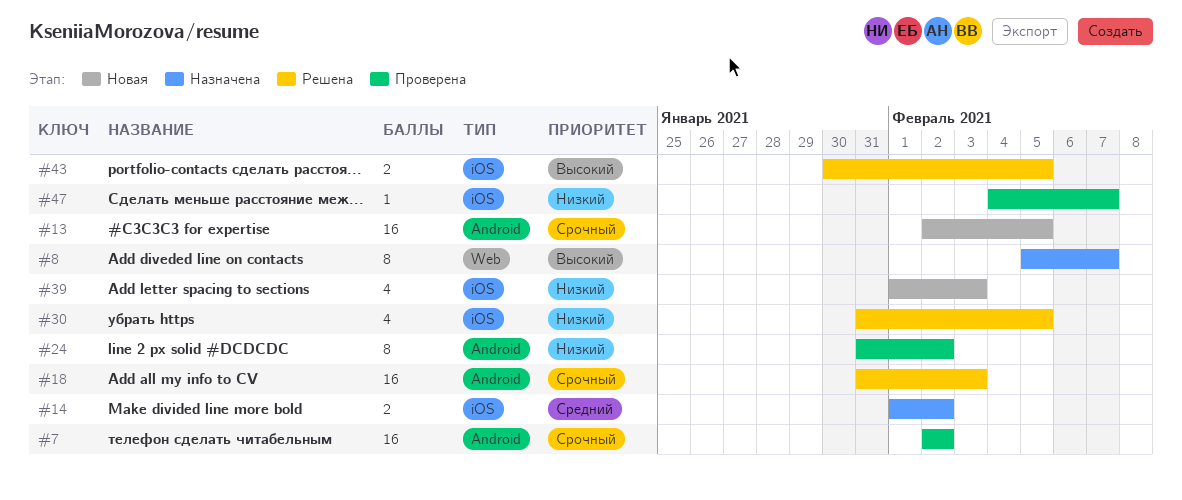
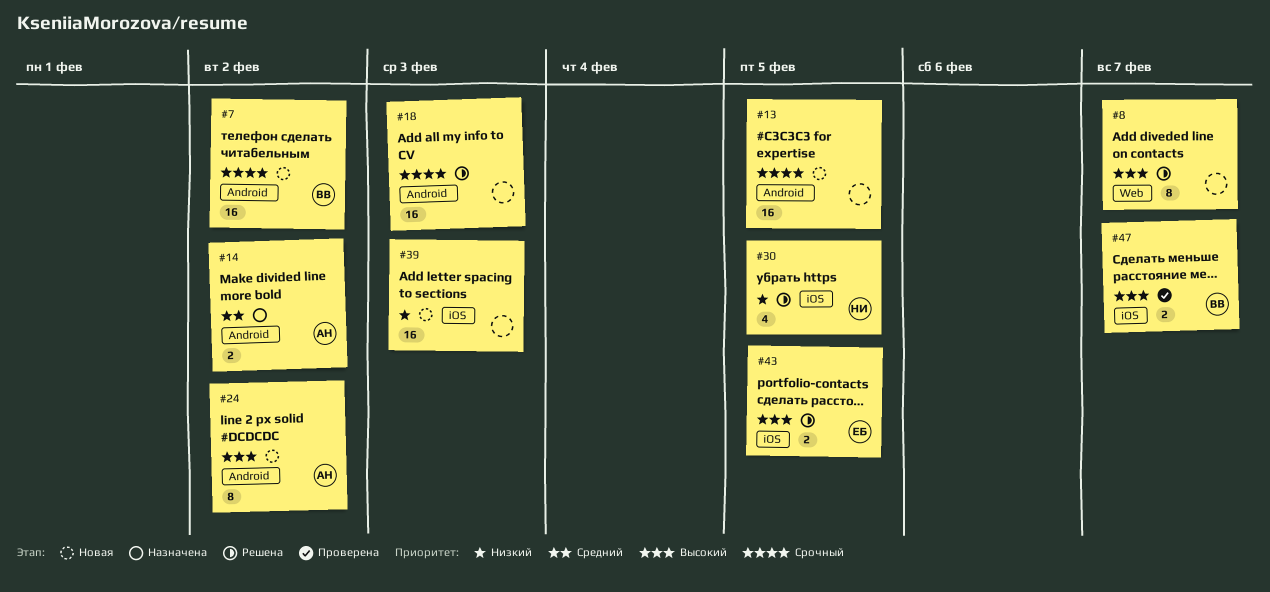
#7, status: Проверена -> Новая
#8, status: Назначена -> Решена
#14, label: iOS -> Android
#24, status: Проверена -> Новая
#24, priority: Низкий -> Высокий
#39, estimate: 4 -> 16
#47, priority: Низкий -> Высокий
#47, estimate: 1 -> 2

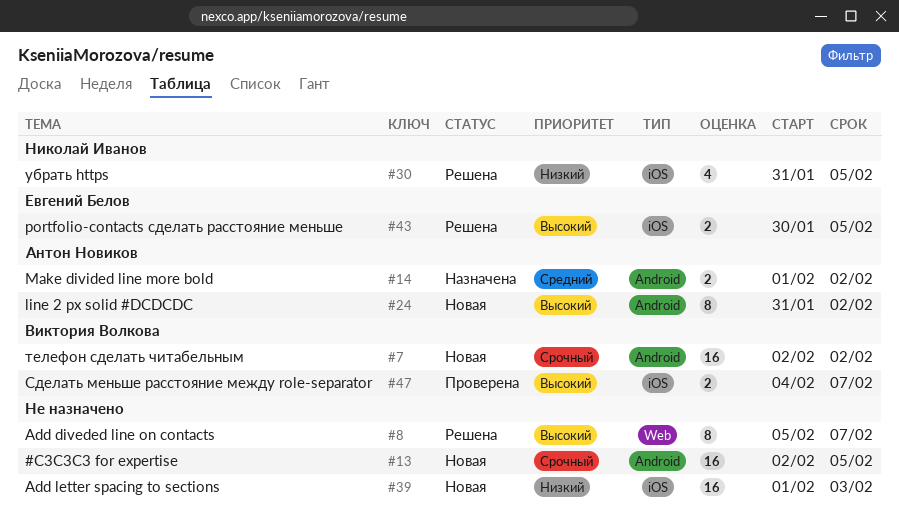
#18: present -> none

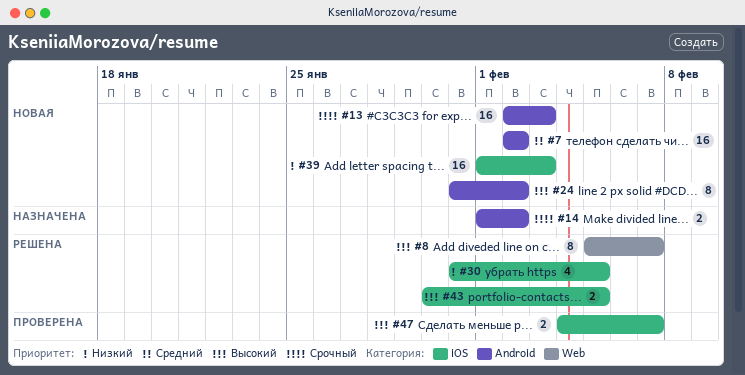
#7, priority: Срочный -> Средний
#13, due: Feb 5 -> Feb 3
#14, priority: Средний -> Срочный

